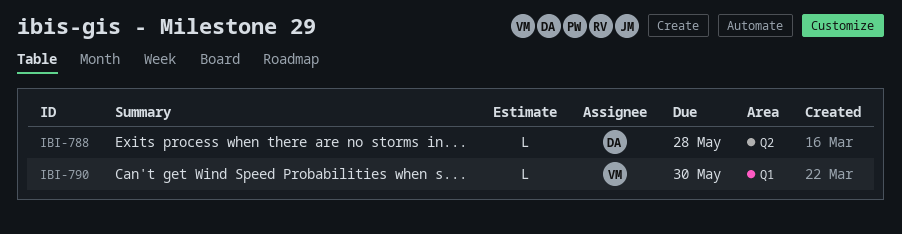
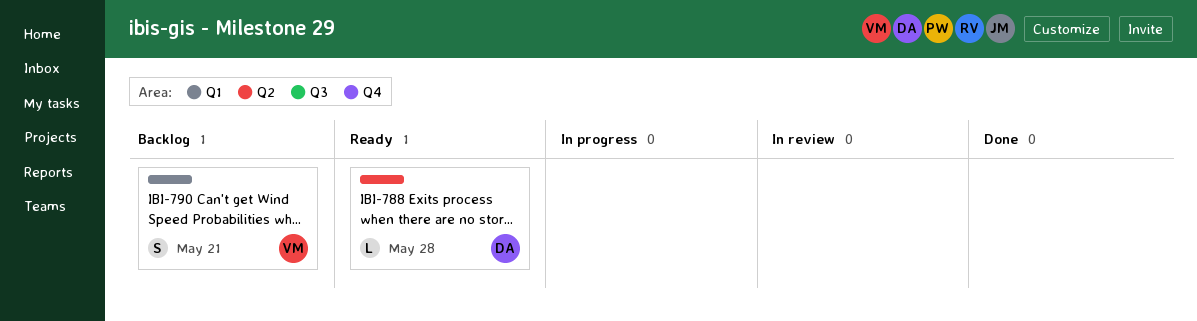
IBI-790, estimate: L -> S
IBI-790, due: May 30 -> May 21

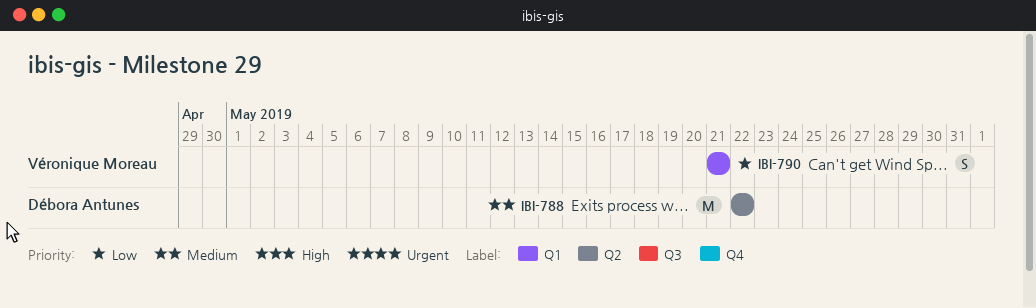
IBI-788, estimate: L -> M
IBI-788, due: May 28 -> May 22

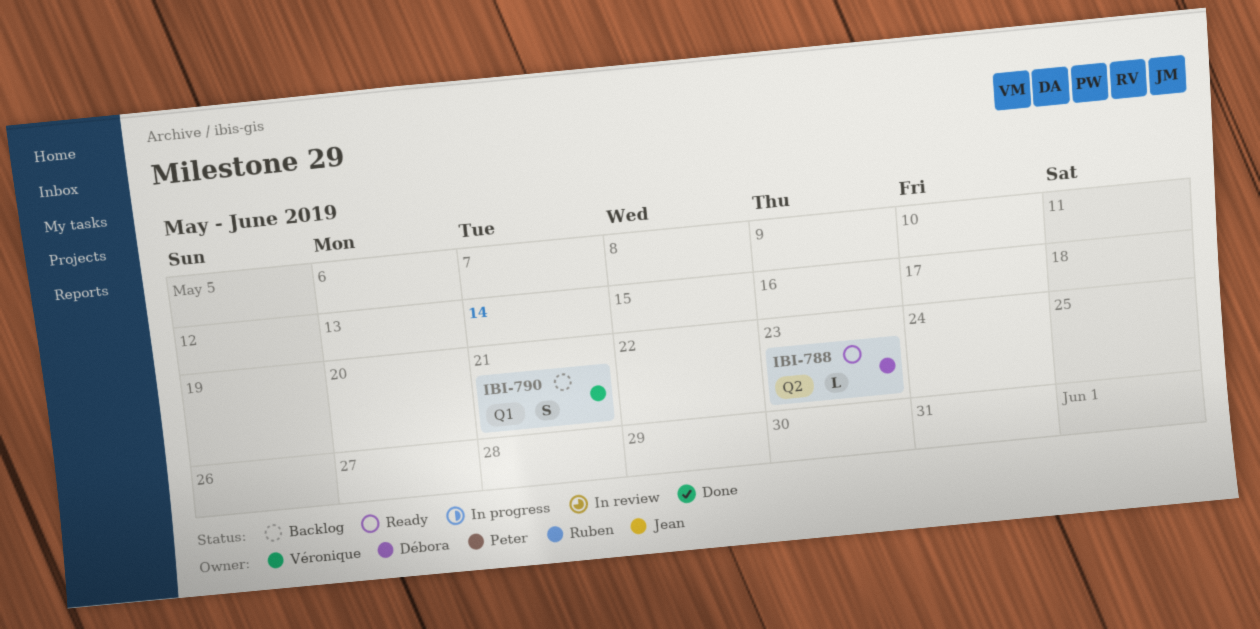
IBI-788, estimate: M -> L
IBI-788, due: May 22 -> May 23

